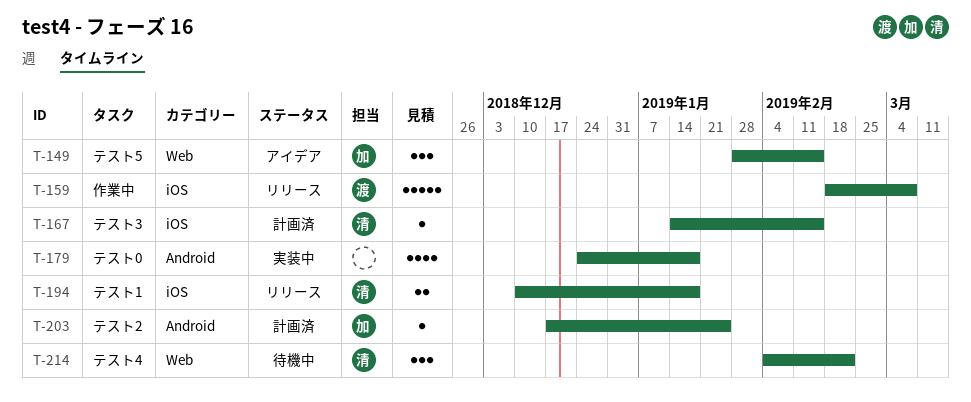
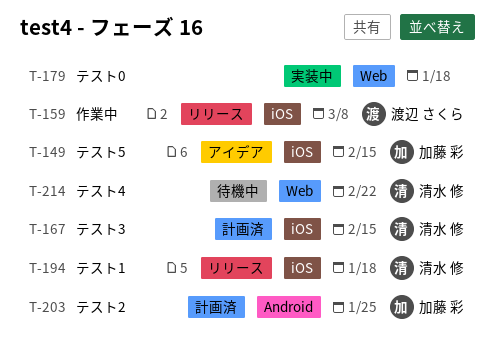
T-149, label: Web -> iOS
T-179, label: Android -> Web

